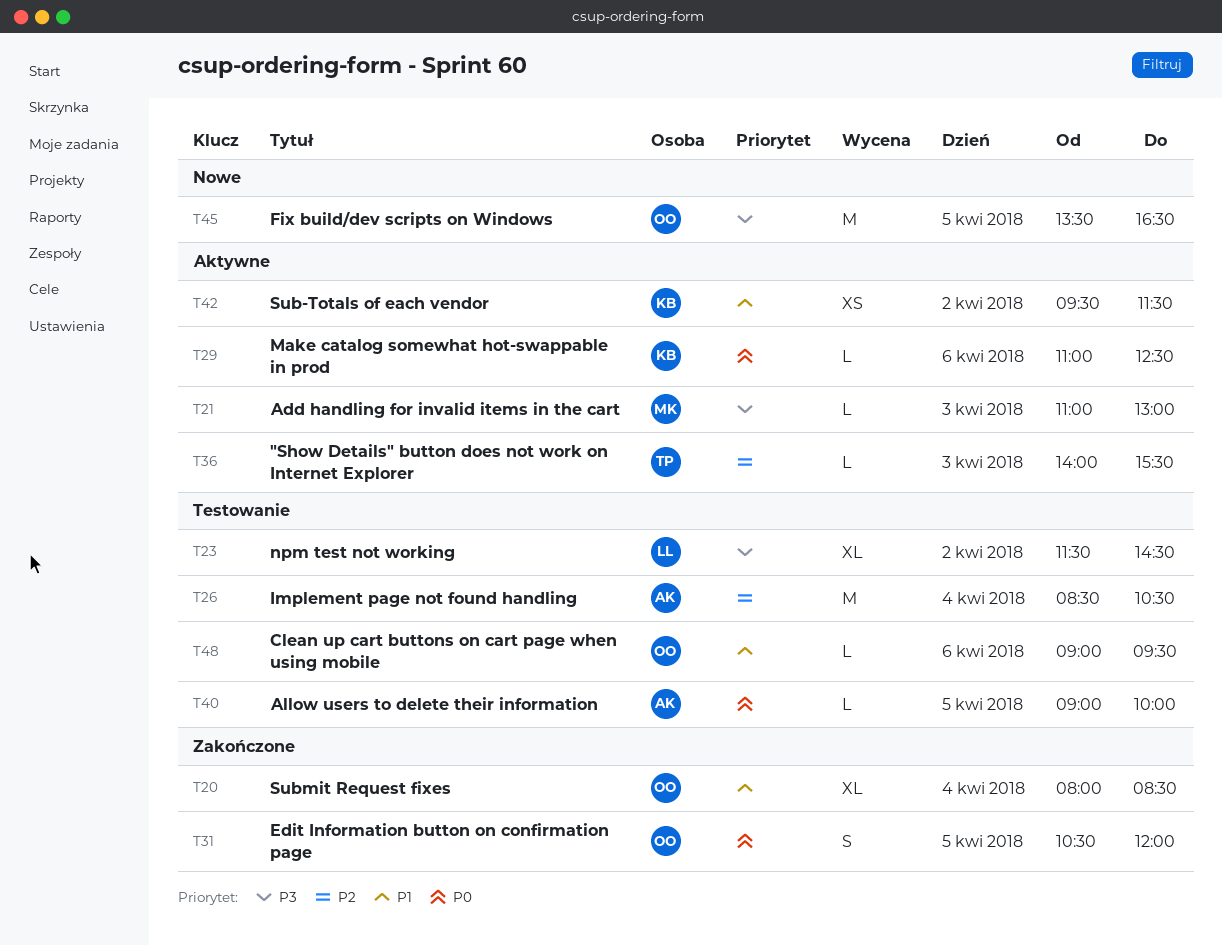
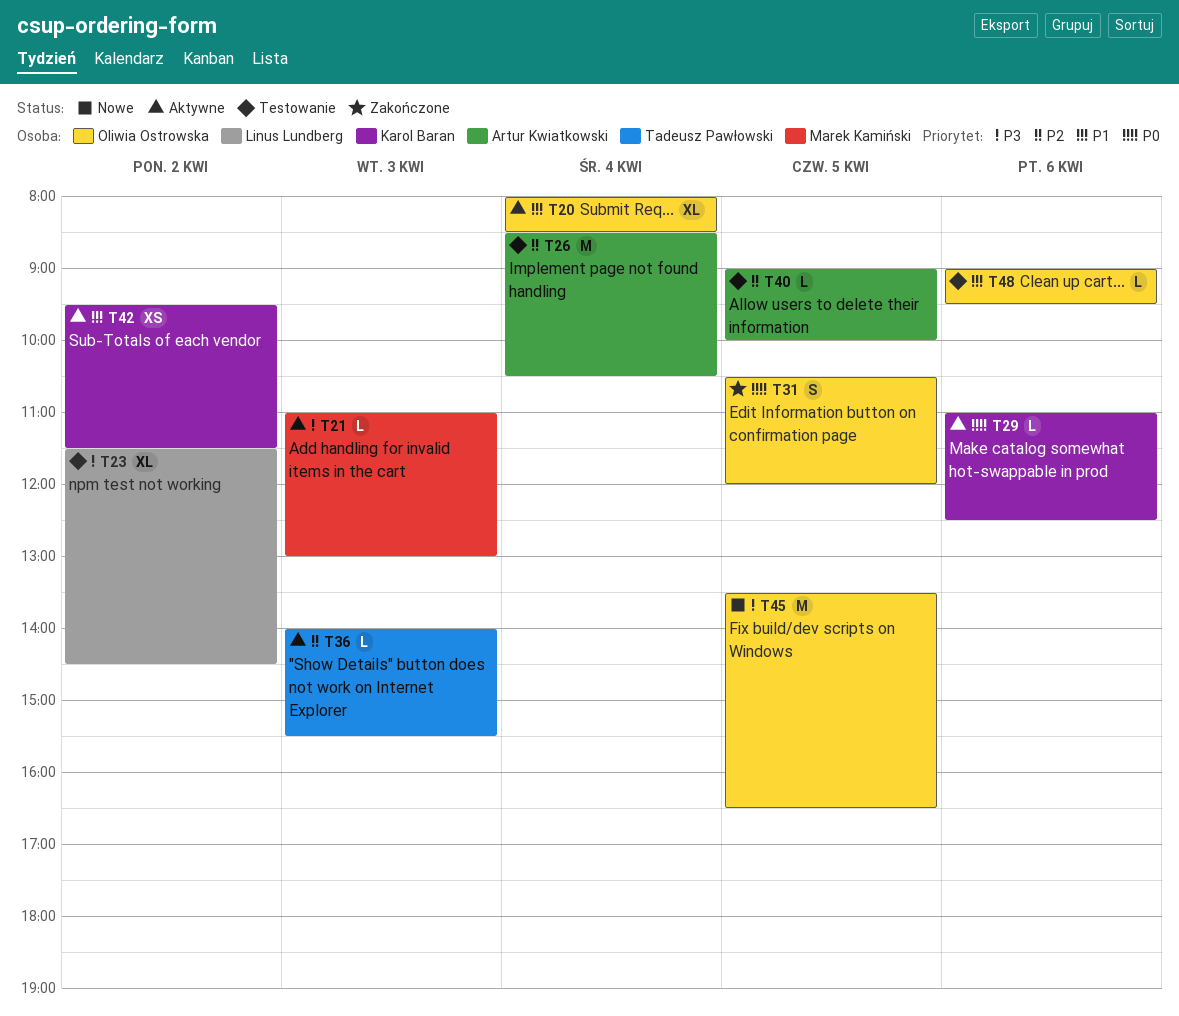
T20, status: Zakończone -> Aktywne
T40, priority: P0 -> P2

